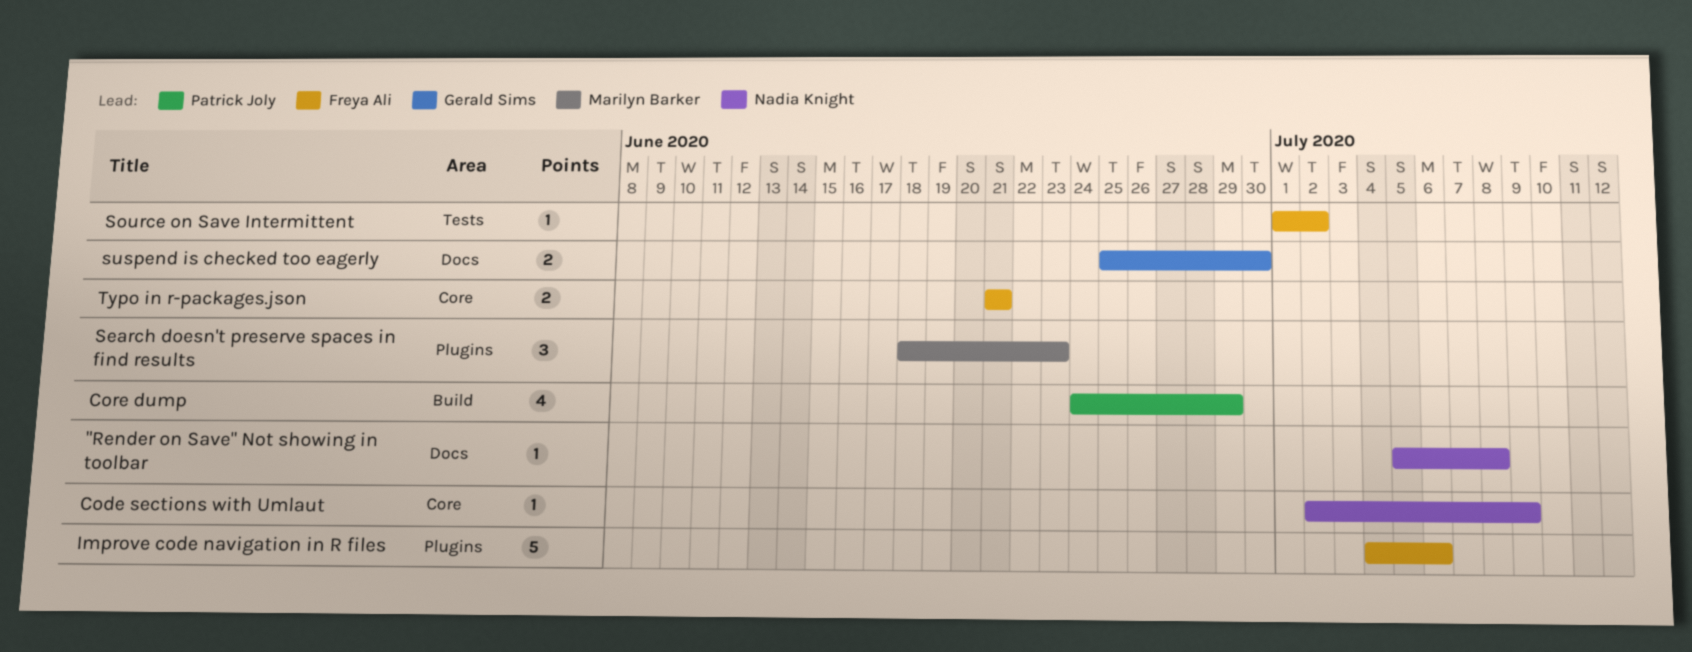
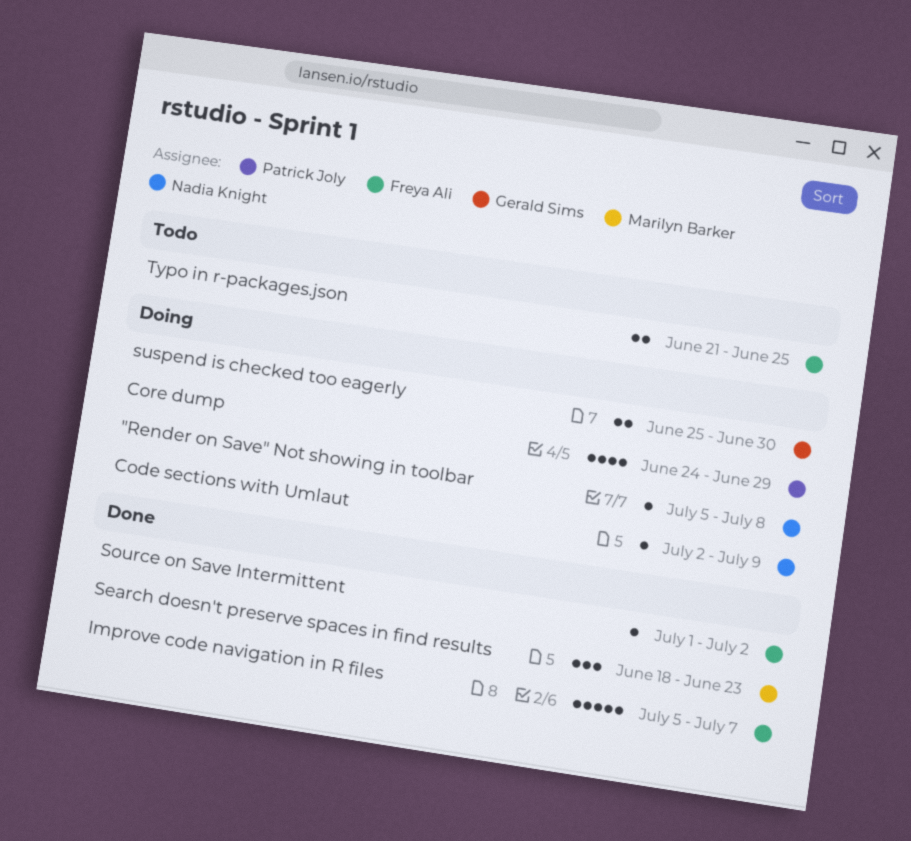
Improve code navigation in R files, start: Jul 4 -> Jul 5
Improve code navigation in R files, due: Jul 6 -> Jul 7
Typo in r-packages.json, due: Jun 21 -> Jun 25

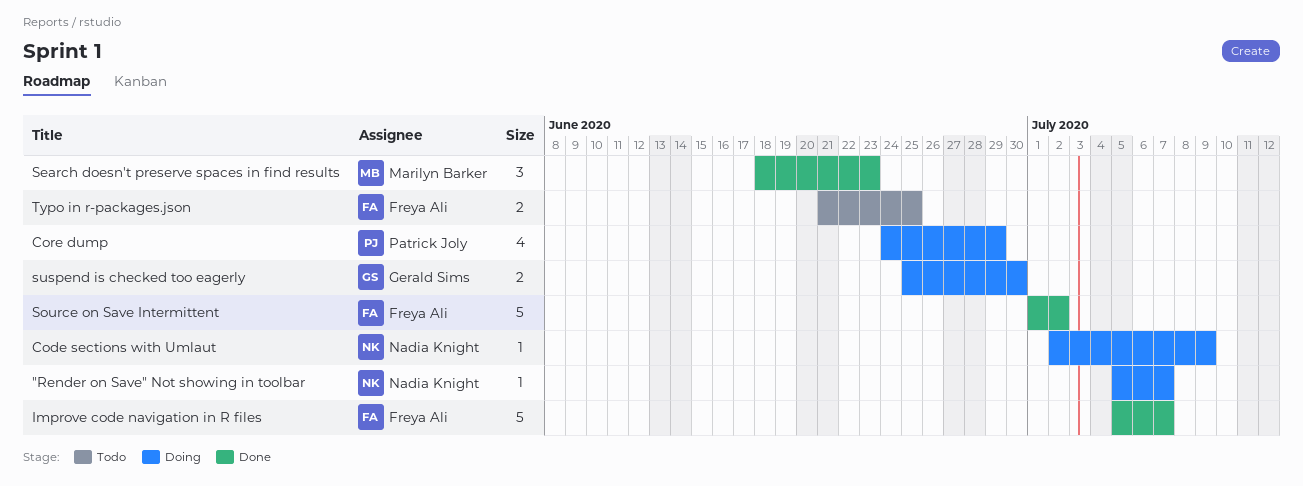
"Render on Save" Not showing in toolbar, due: Jul 8 -> Jul 7
Source on Save Intermittent, estimate: 1 -> 5

